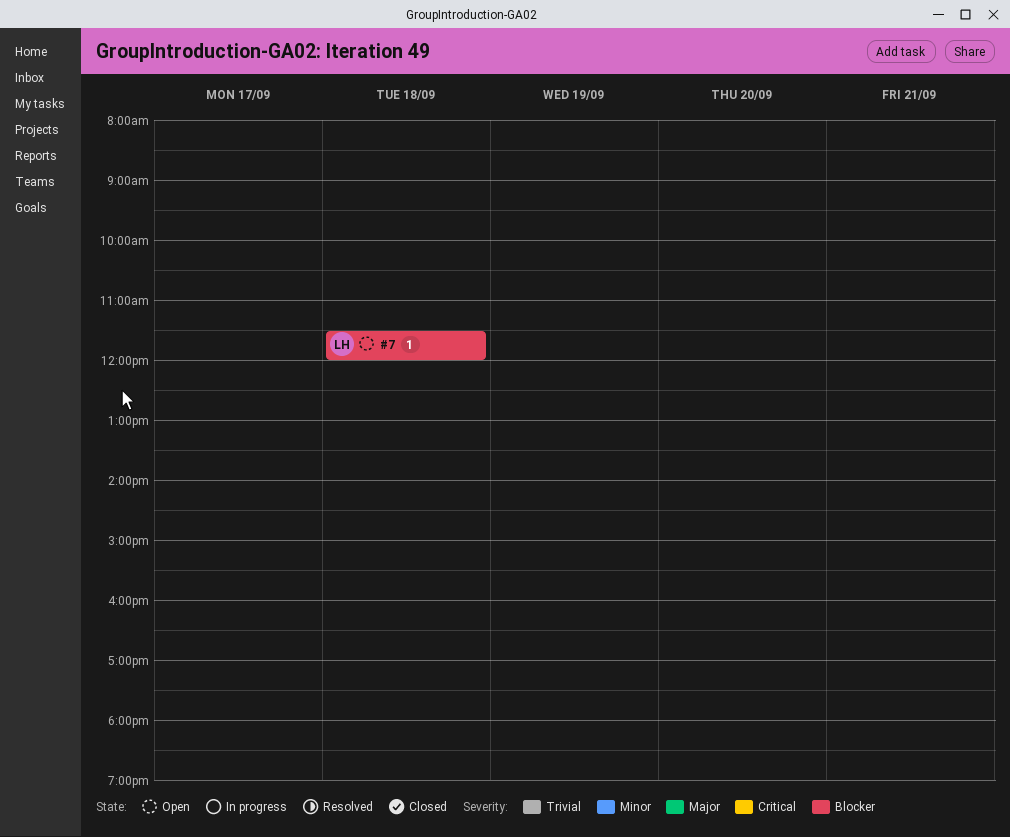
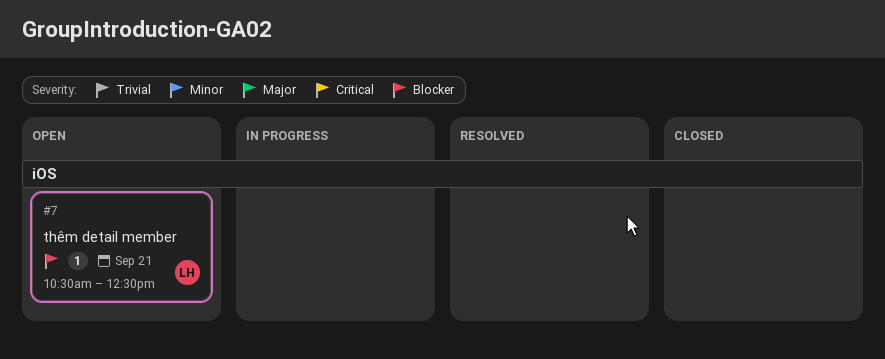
#7, day: Sep 18 -> Sep 21
#7, begins: 11:30 -> 10:30
#7, ends: 12:00 -> 12:30

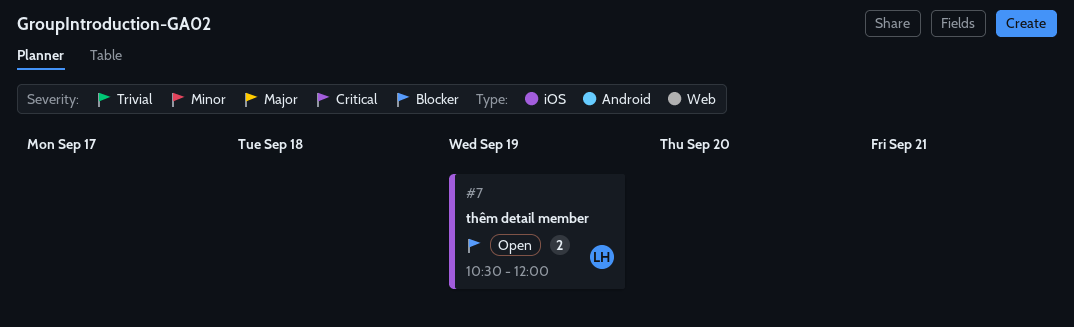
#7, estimate: 1 -> 2
#7, day: Sep 21 -> Sep 19
#7, ends: 12:30 -> 12:00

